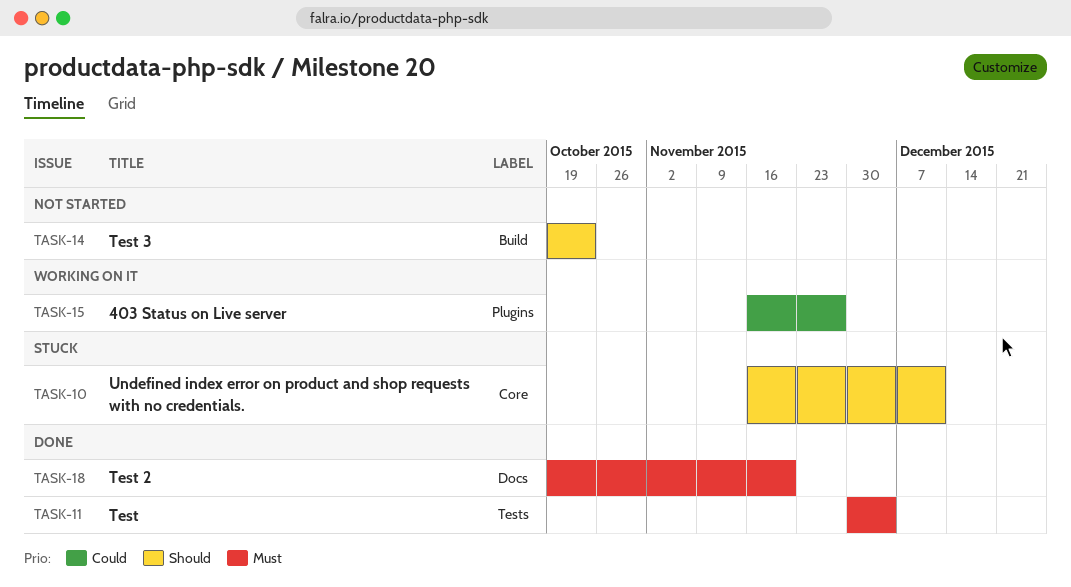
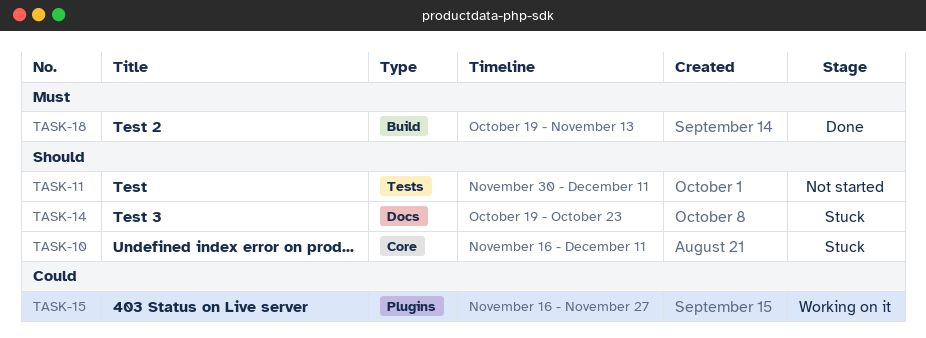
TASK-11, status: Done -> Not started
TASK-11, priority: Must -> Should
TASK-11, due: Dec 4 -> Dec 11
TASK-14, status: Not started -> Stuck
TASK-14, label: Build -> Docs
TASK-18, label: Docs -> Build
TASK-18, due: Nov 20 -> Nov 13

